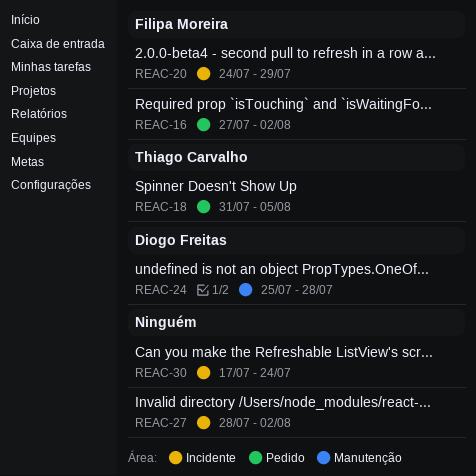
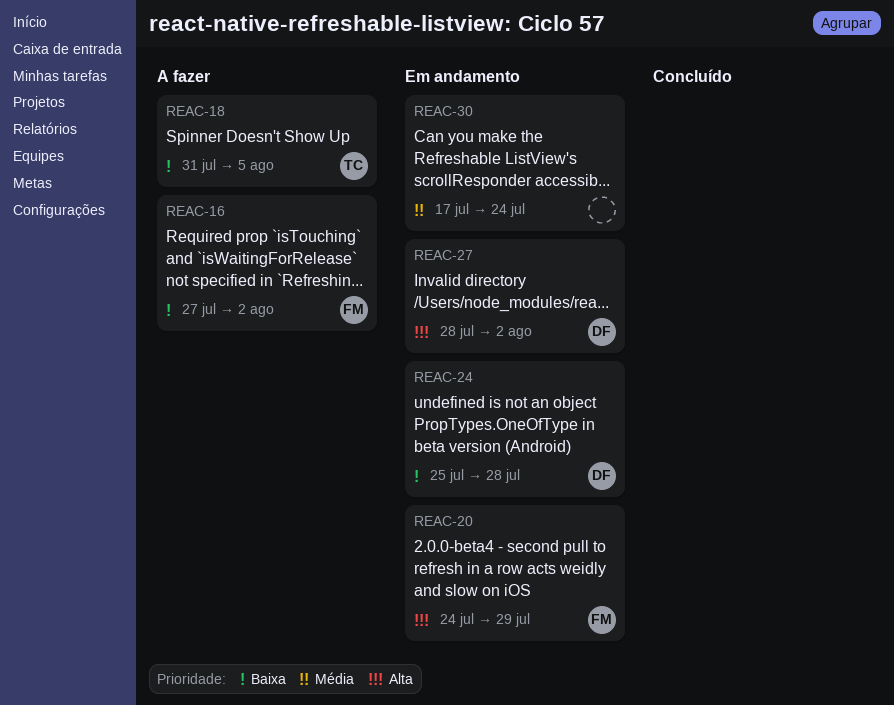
REAC-27, owner: none -> Diogo Freitas

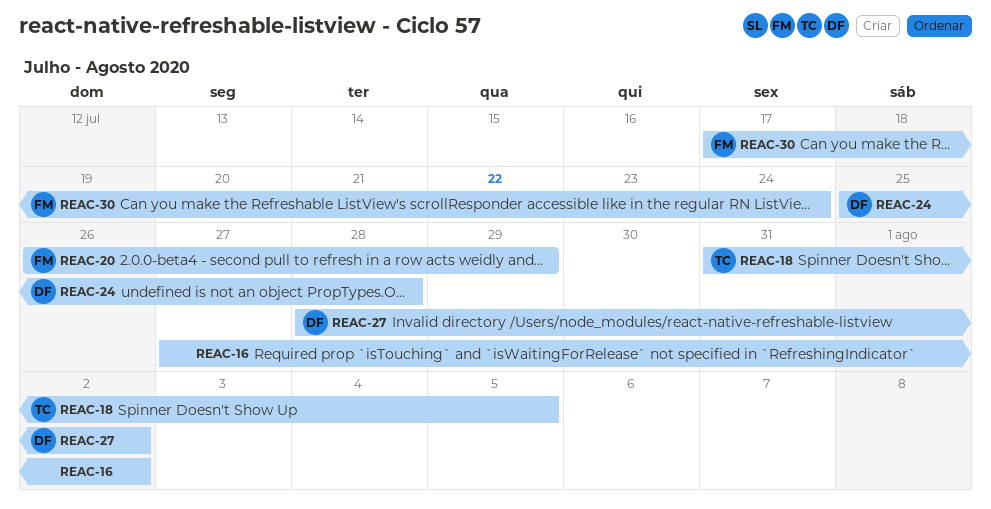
REAC-16, owner: FM -> none
REAC-20, start: Jul 24 -> Jul 26
REAC-30, owner: none -> FM

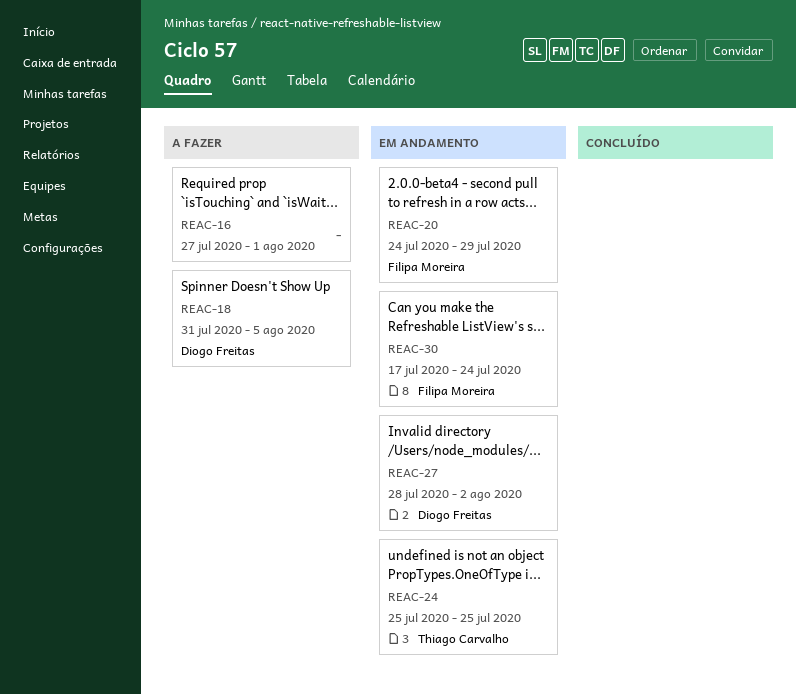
REAC-16, due: Aug 2 -> Aug 1
REAC-18, owner: Thiago Carvalho -> Diogo Freitas
REAC-20, start: Jul 26 -> Jul 24
REAC-24, owner: Diogo Freitas -> Thiago Carvalho
REAC-24, due: Jul 28 -> Jul 25

